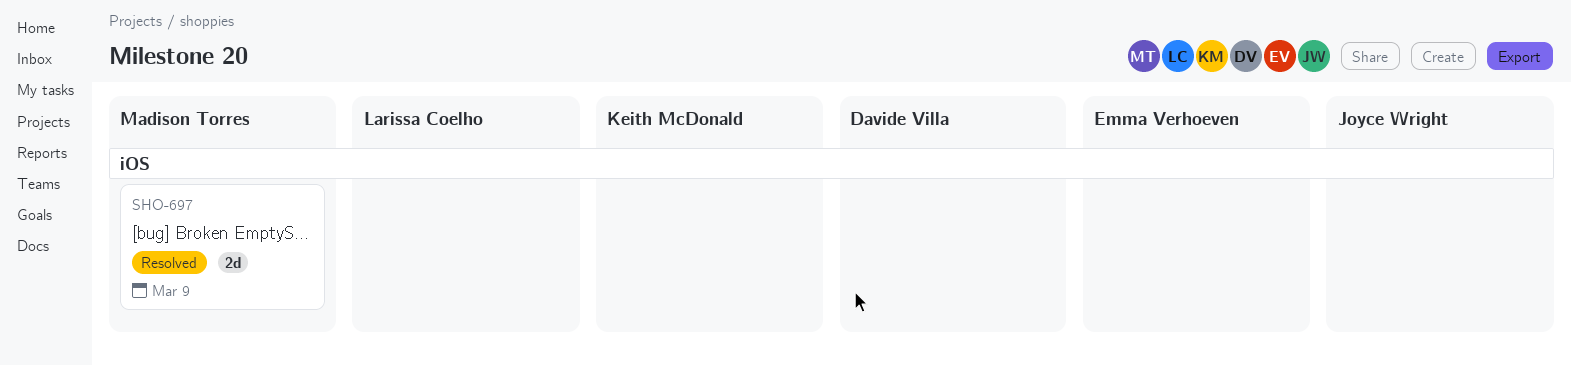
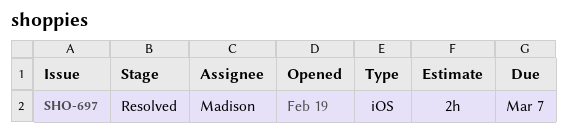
SHO-697, estimate: 2d -> 2h
SHO-697, due: Mar 9 -> Mar 7

